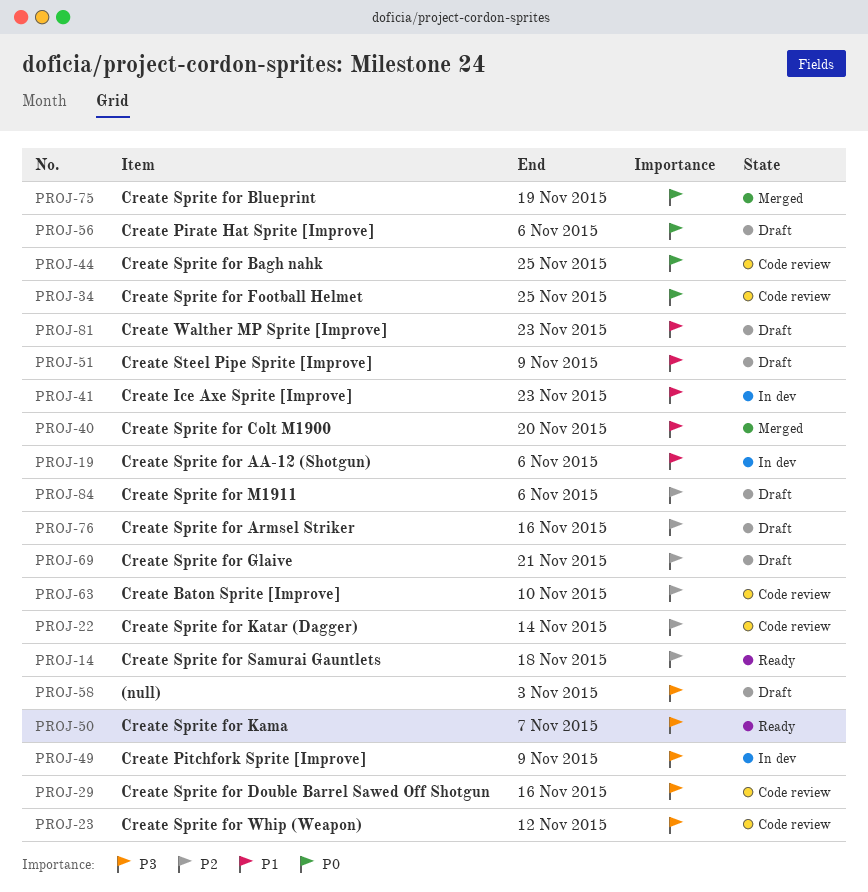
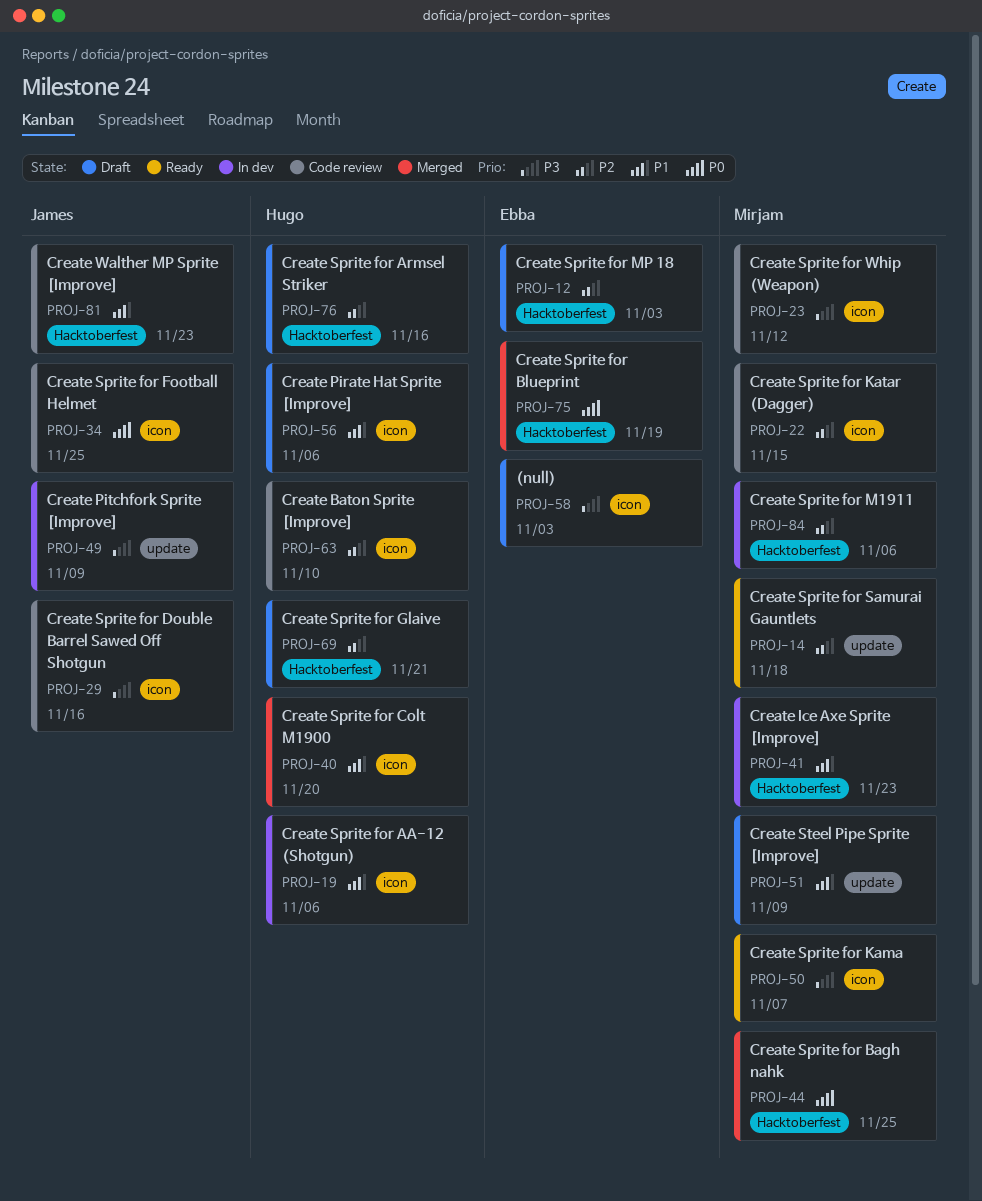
PROJ-12: none -> present
PROJ-22, due: Nov 14 -> Nov 15
PROJ-44, status: Code review -> Merged
PROJ-56, priority: P0 -> P1
PROJ-81, status: Draft -> Code review
PROJ-84, status: Draft -> In dev

